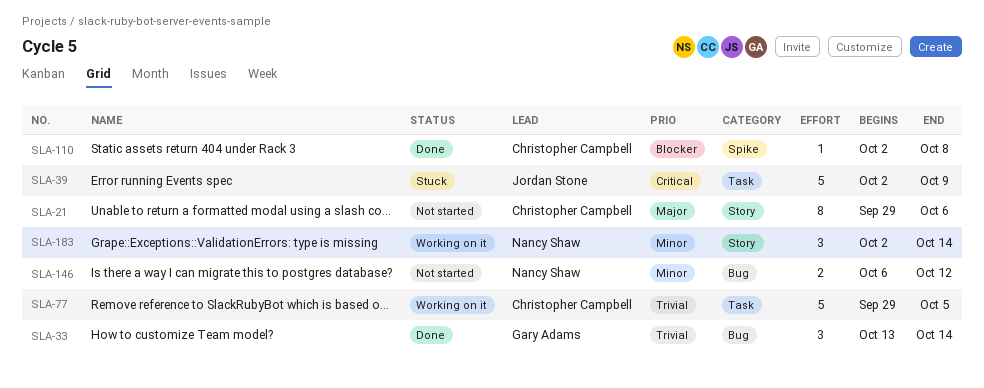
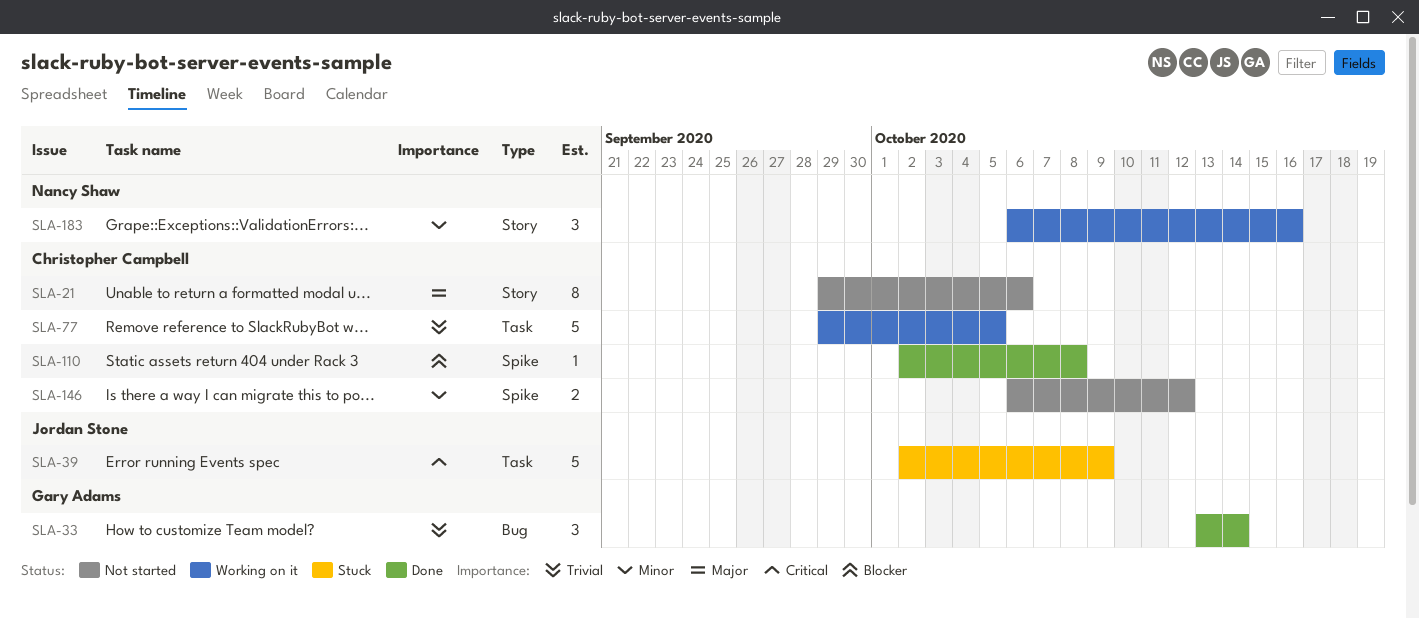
SLA-146, owner: Nancy Shaw -> Christopher Campbell
SLA-146, label: Bug -> Spike
SLA-183, start: Oct 2 -> Oct 6
SLA-183, due: Oct 14 -> Oct 16

